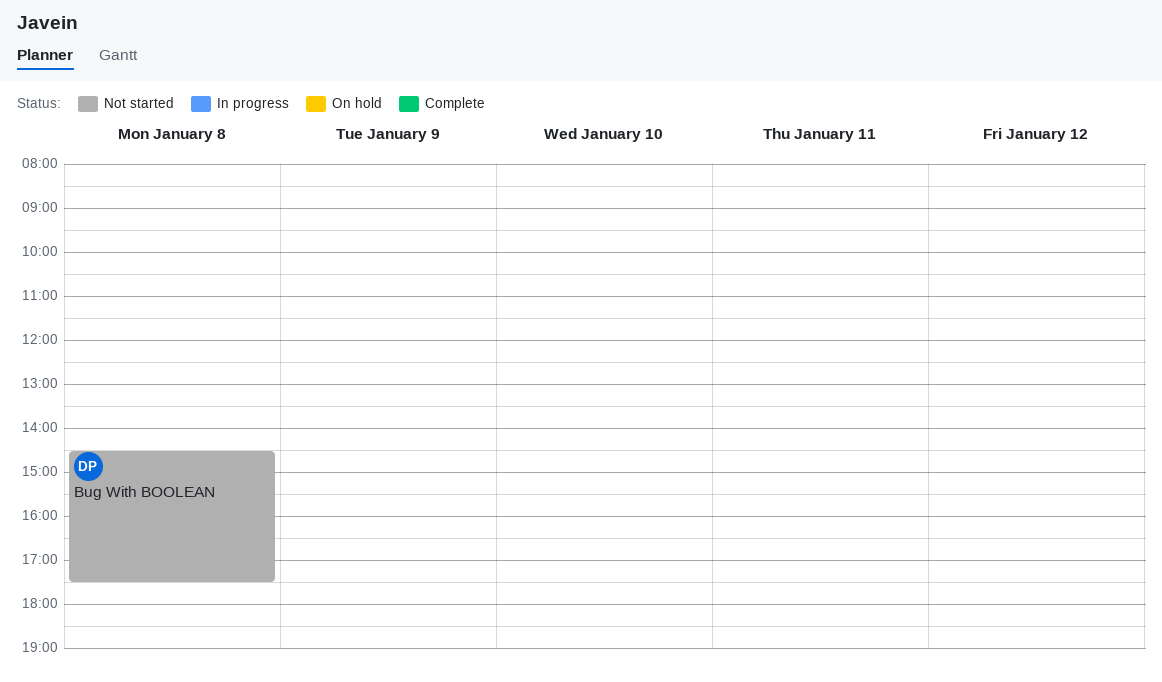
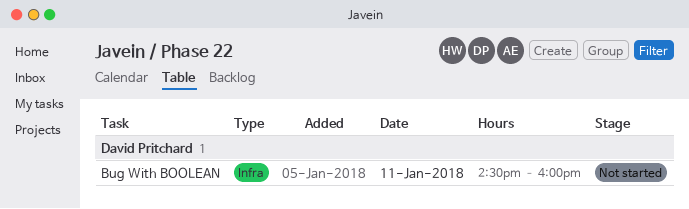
Bug With BOOLEAN, day: Jan 8 -> Jan 11
Bug With BOOLEAN, ends: 17:30 -> 16:00

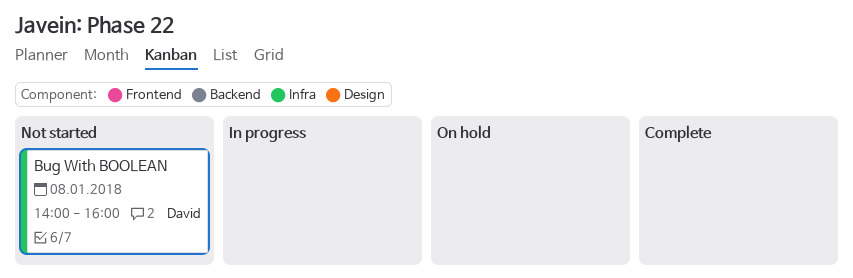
Bug With BOOLEAN, day: Jan 11 -> Jan 8
Bug With BOOLEAN, begins: 14:30 -> 14:00

